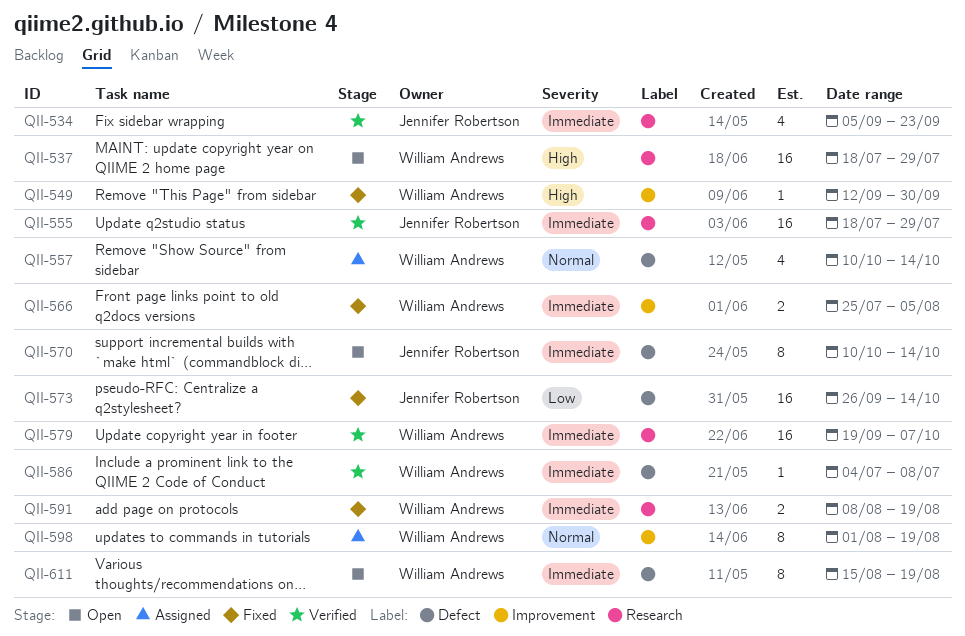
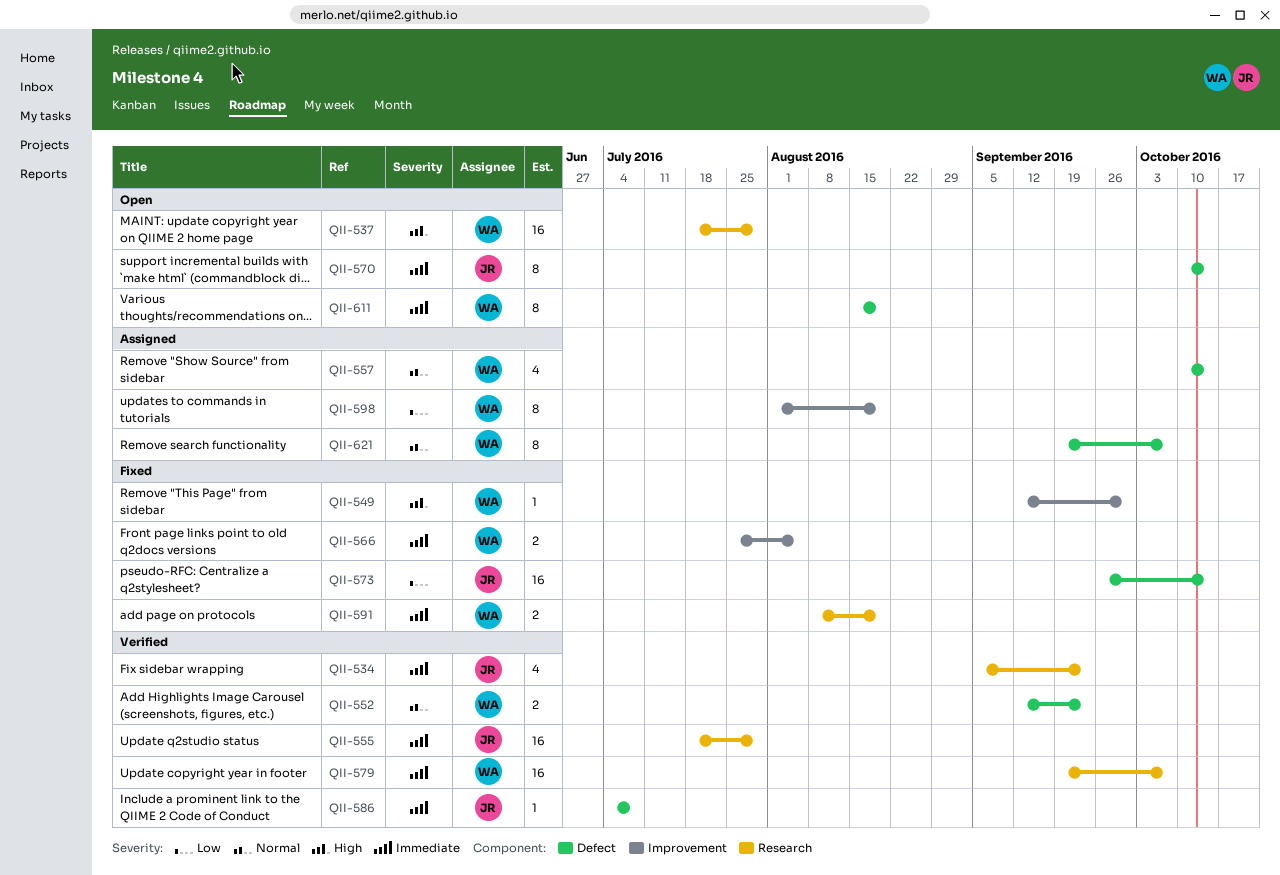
QII-552: none -> present
QII-586, owner: William Andrews -> Jennifer Robertson
QII-598, priority: Normal -> Low
QII-621: none -> present

